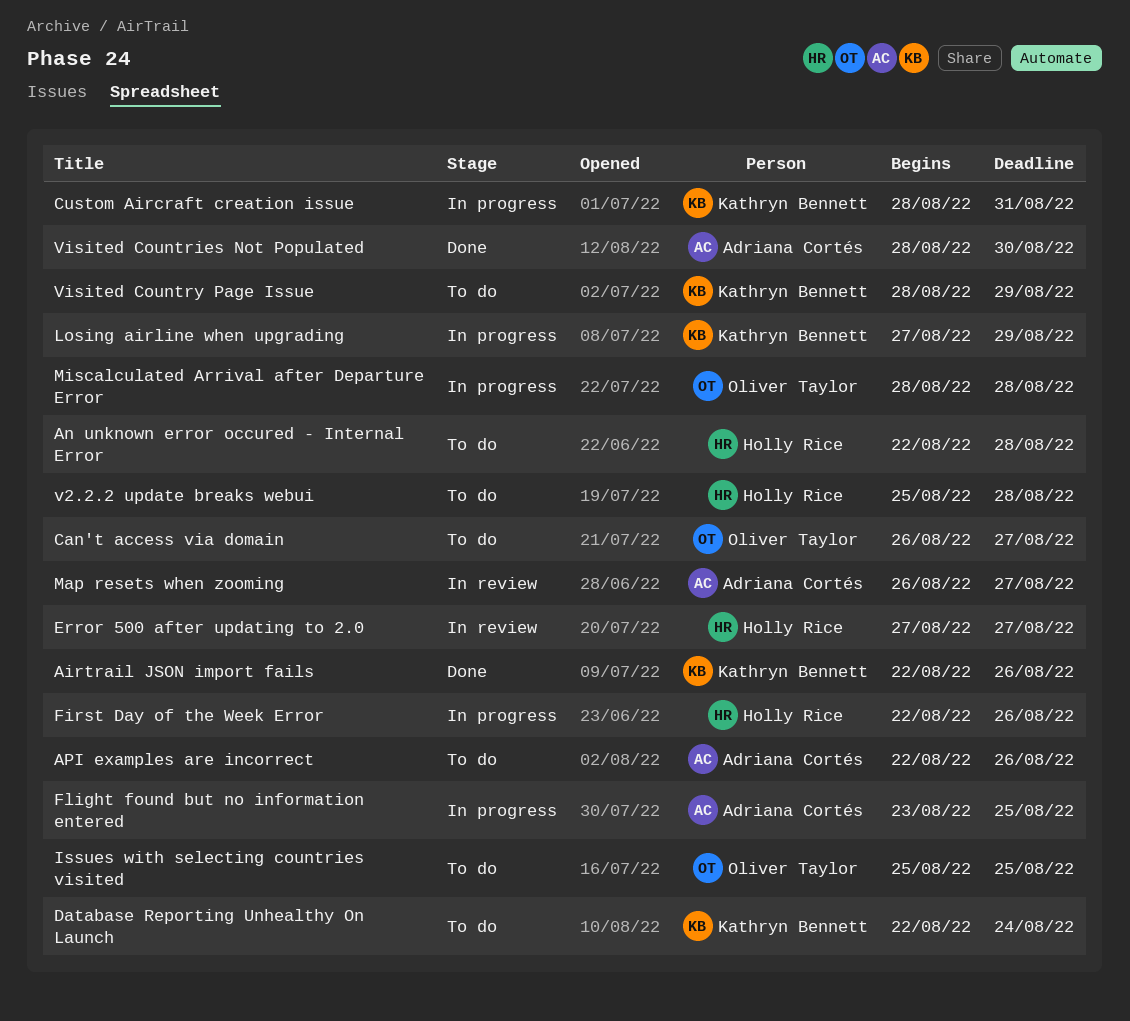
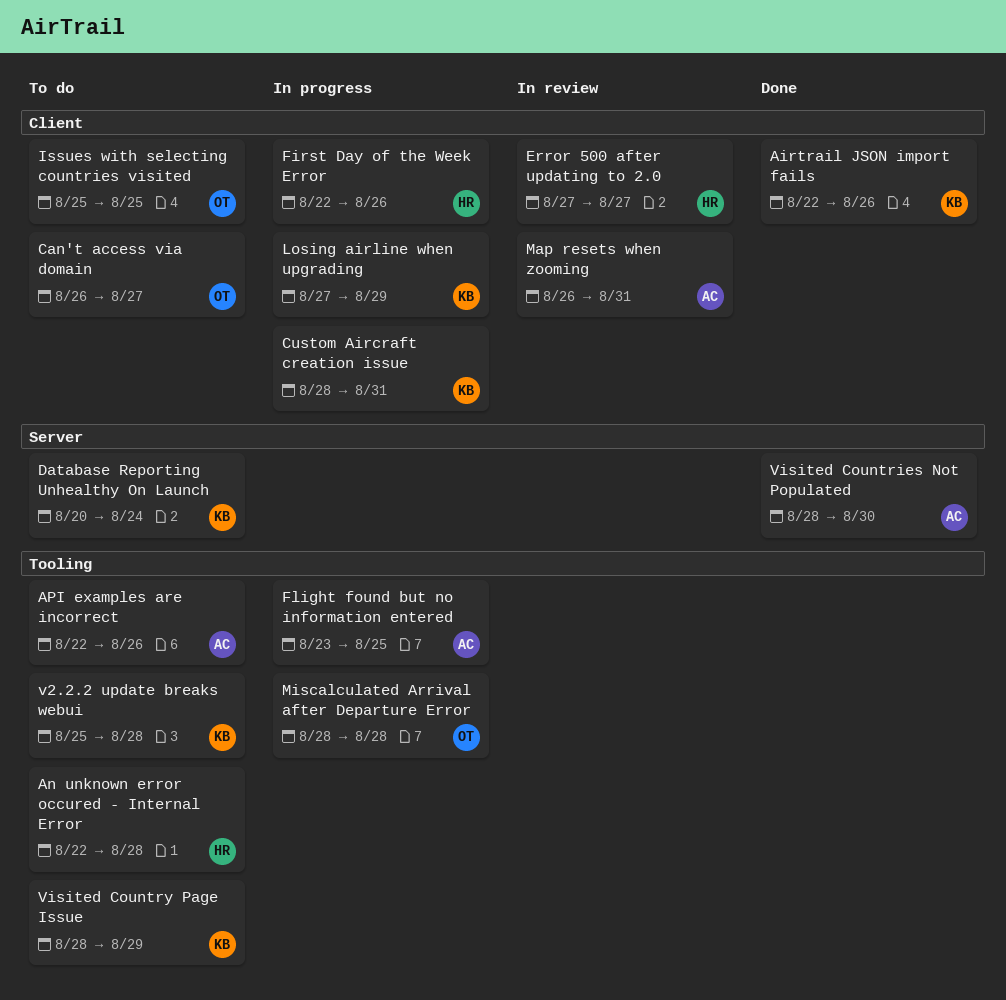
Database Reporting Unhealthy On Launch, start: Aug 22 -> Aug 20
Map resets when zooming, due: Aug 27 -> Aug 31
v2.2.2 update breaks webui, owner: Holly Rice -> Kathryn Bennett

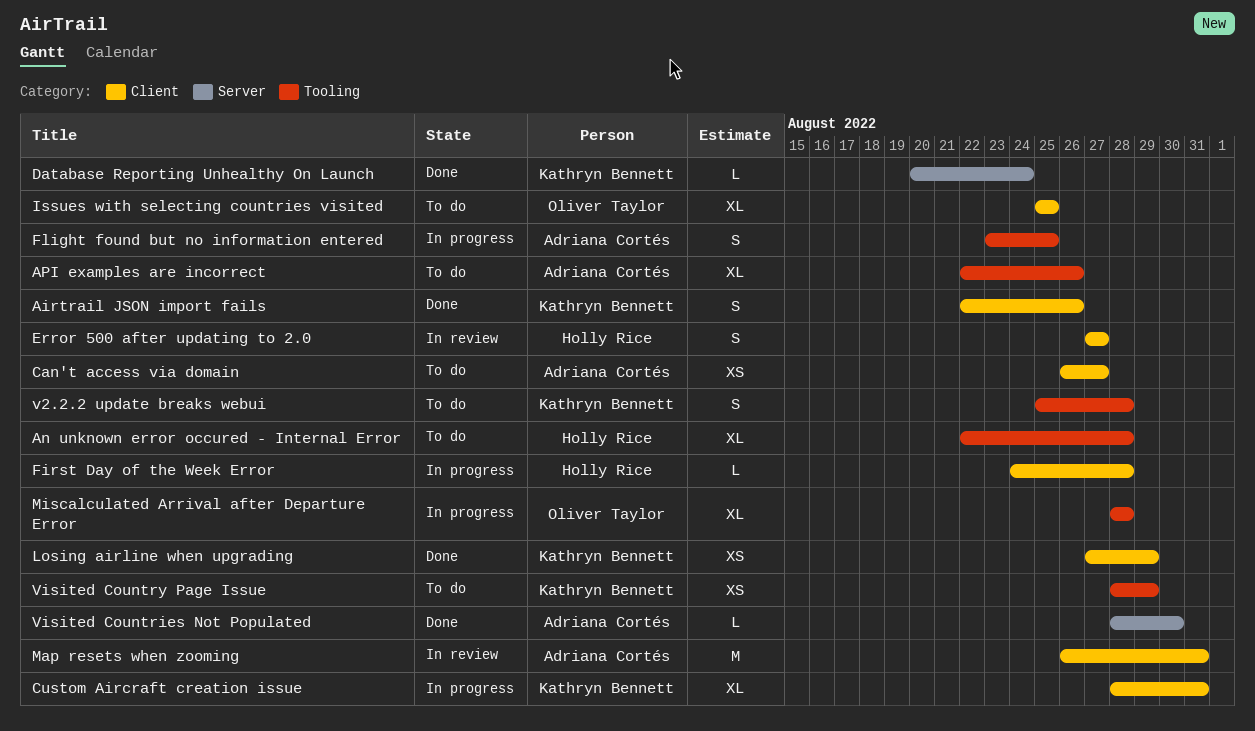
Can't access via domain, owner: Oliver Taylor -> Adriana Cortés
Database Reporting Unhealthy On Launch, status: To do -> Done
First Day of the Week Error, start: Aug 22 -> Aug 24
First Day of the Week Error, due: Aug 26 -> Aug 28
Losing airline when upgrading, status: In progress -> Done

